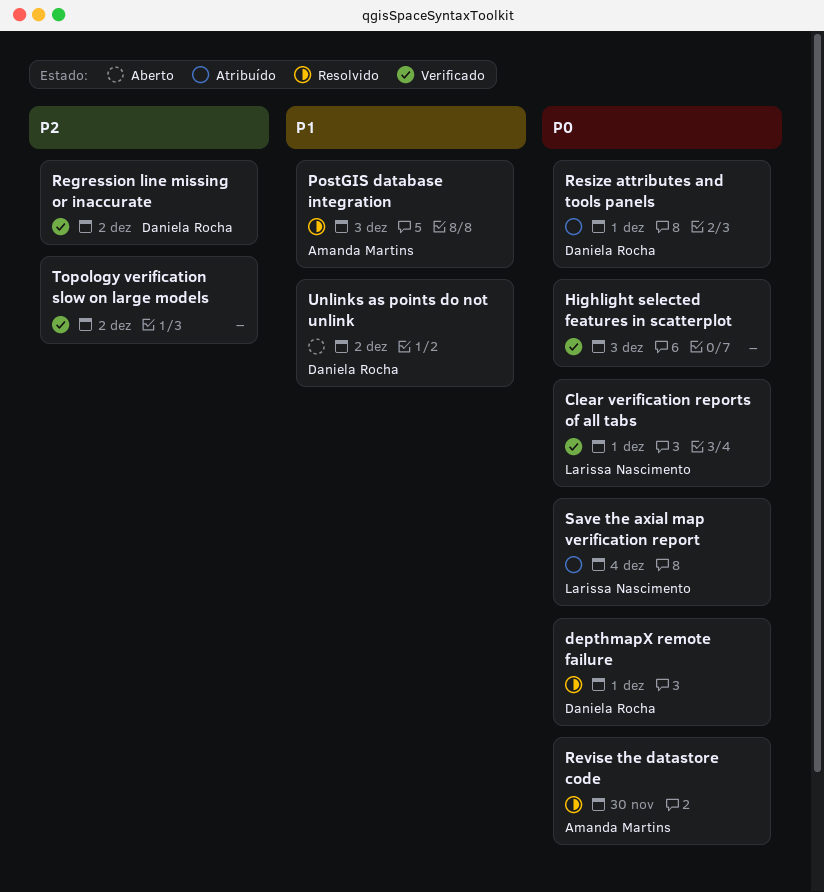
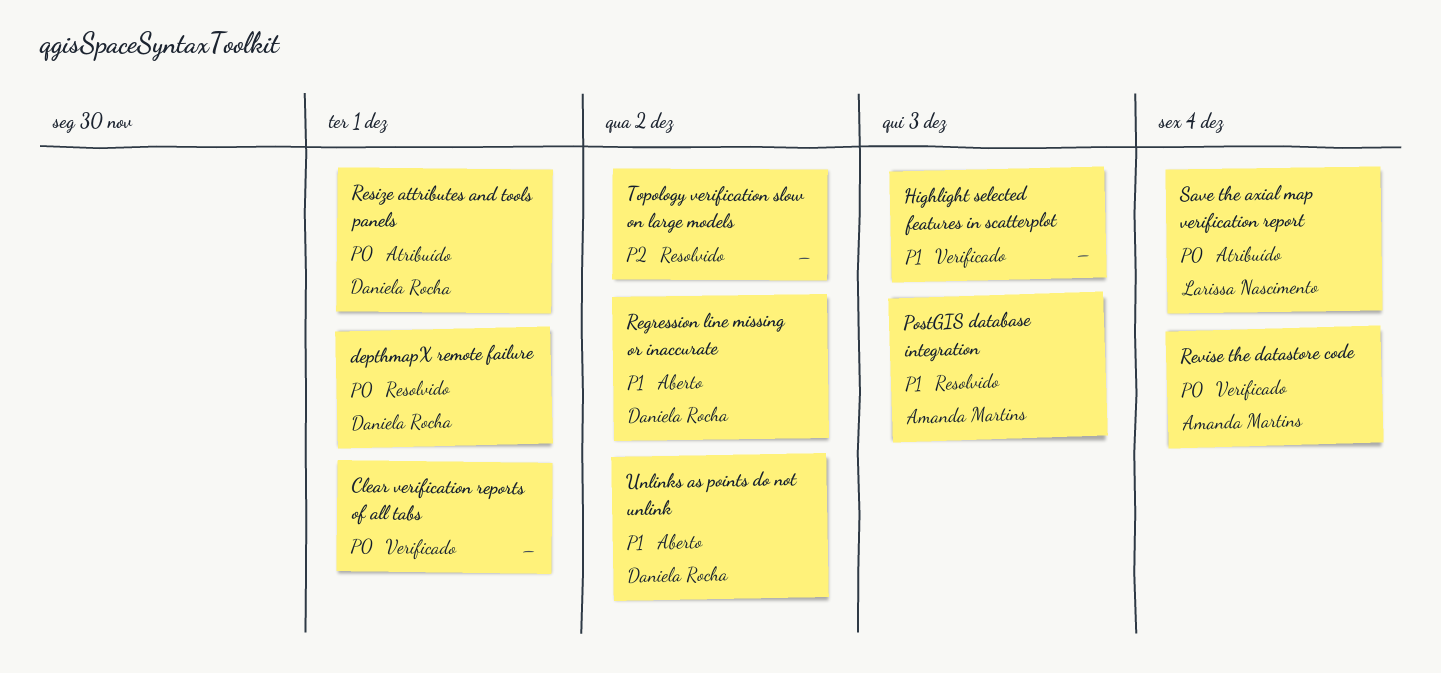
Clear verification reports of all tabs, owner: Larissa Nascimento -> none
Highlight selected features in scatterplot, priority: P0 -> P1
Regression line missing or inaccurate, status: Verificado -> Aberto
Regression line missing or inaccurate, priority: P2 -> P1
Revise the datastore code, status: Resolvido -> Verificado
Revise the datastore code, due: Nov 30 -> Dec 4
Topology verification slow on large models, status: Verificado -> Resolvido

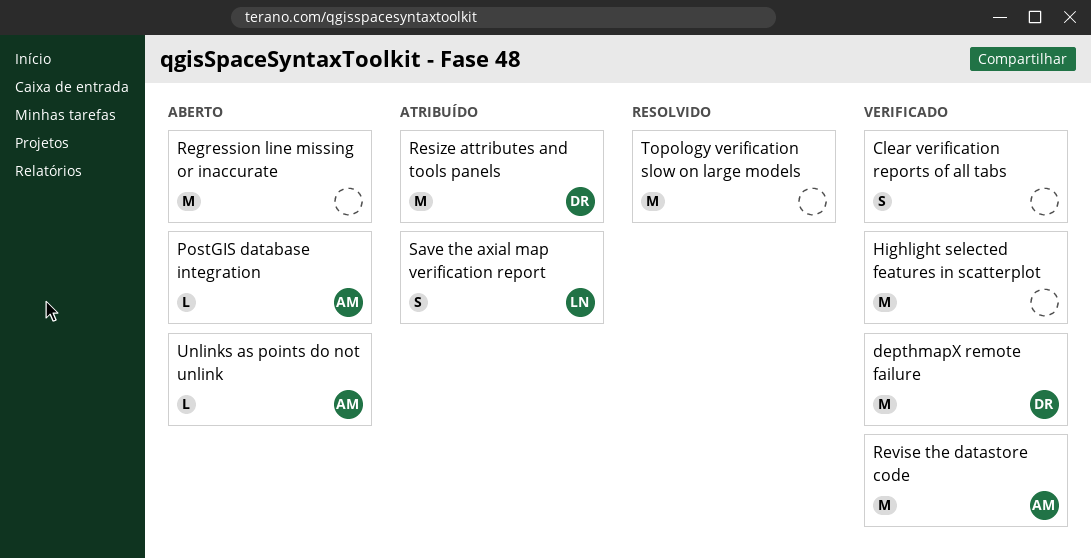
depthmapX remote failure, status: Resolvido -> Verificado
PostGIS database integration, status: Resolvido -> Aberto
Regression line missing or inaccurate, owner: Daniela Rocha -> none
Unlinks as points do not unlink, owner: Daniela Rocha -> Amanda Martins

